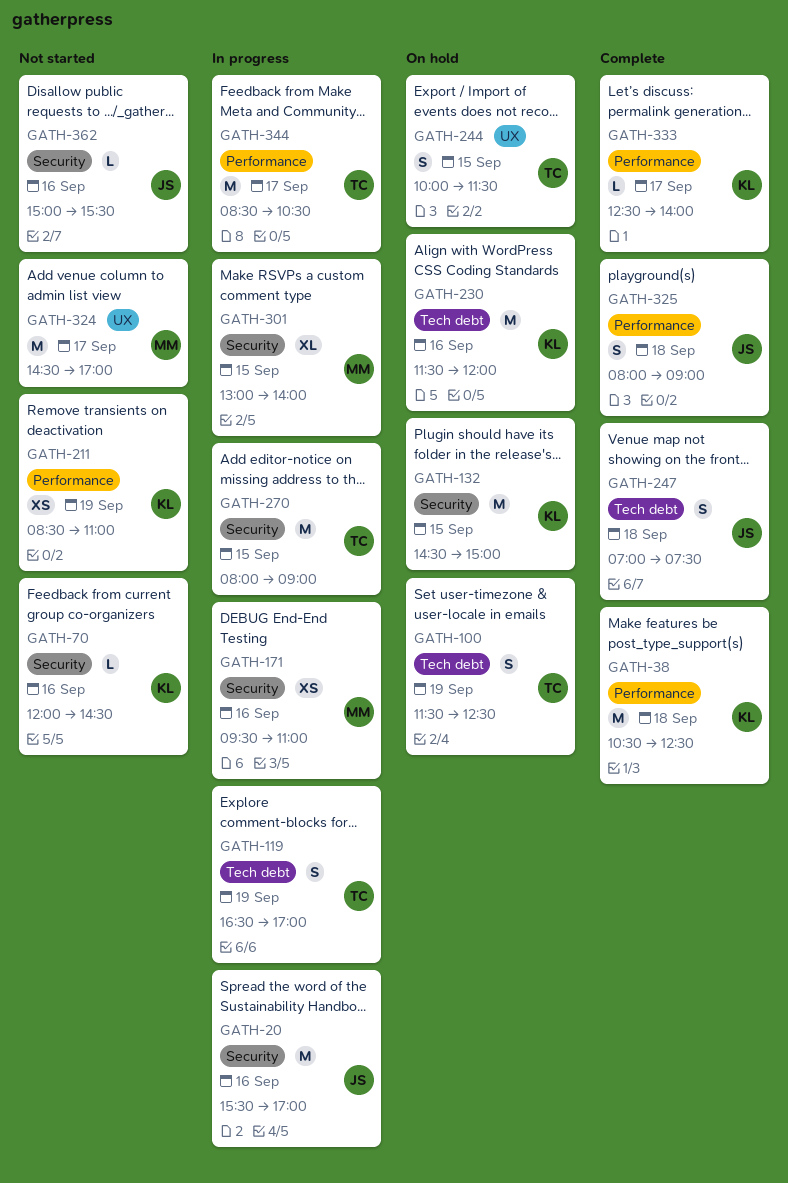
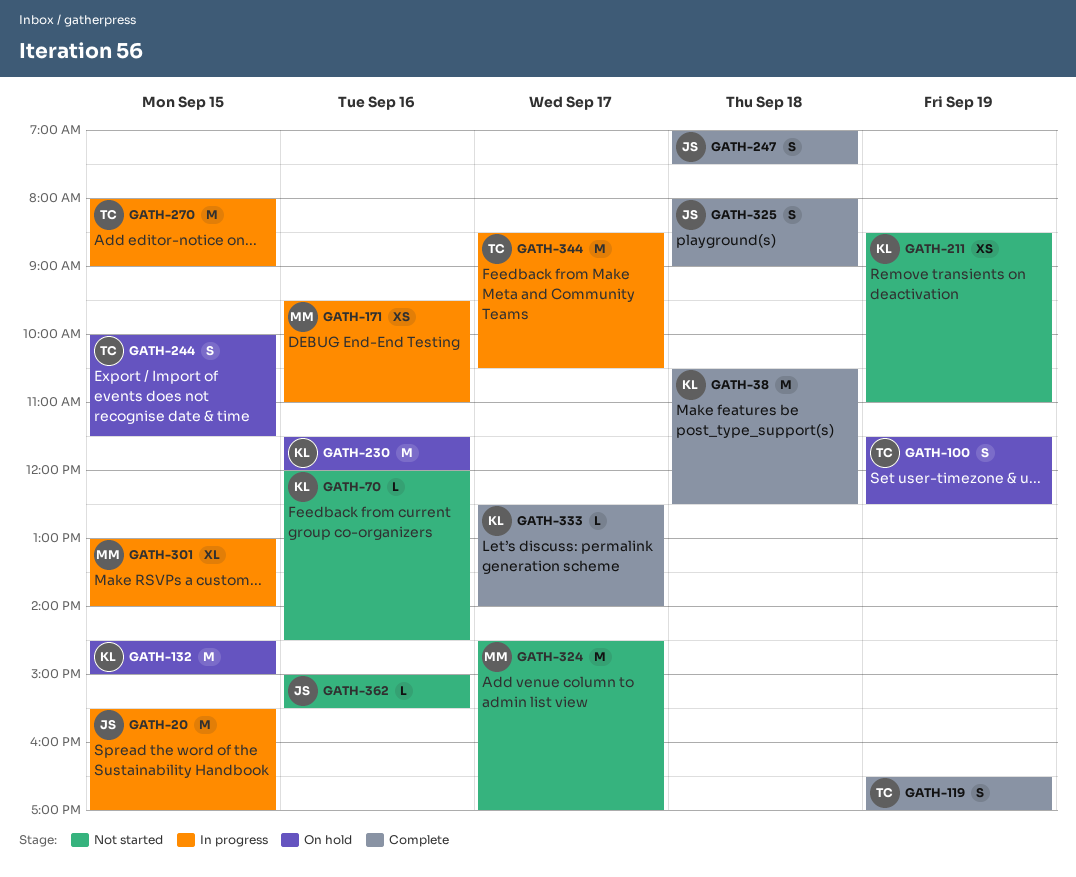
GATH-20, day: Sep 16 -> Sep 15
GATH-119, status: In progress -> Complete

